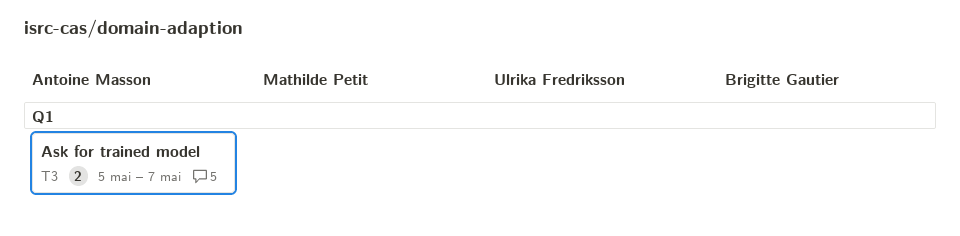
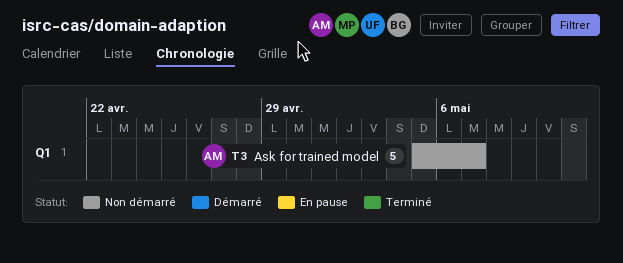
T3, estimate: 2 -> 5

